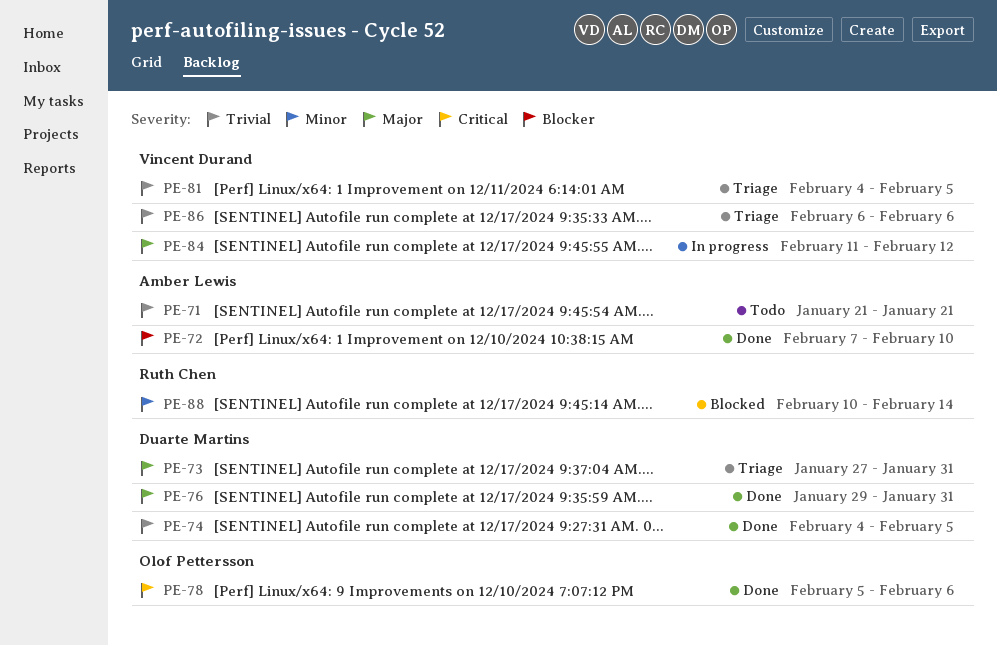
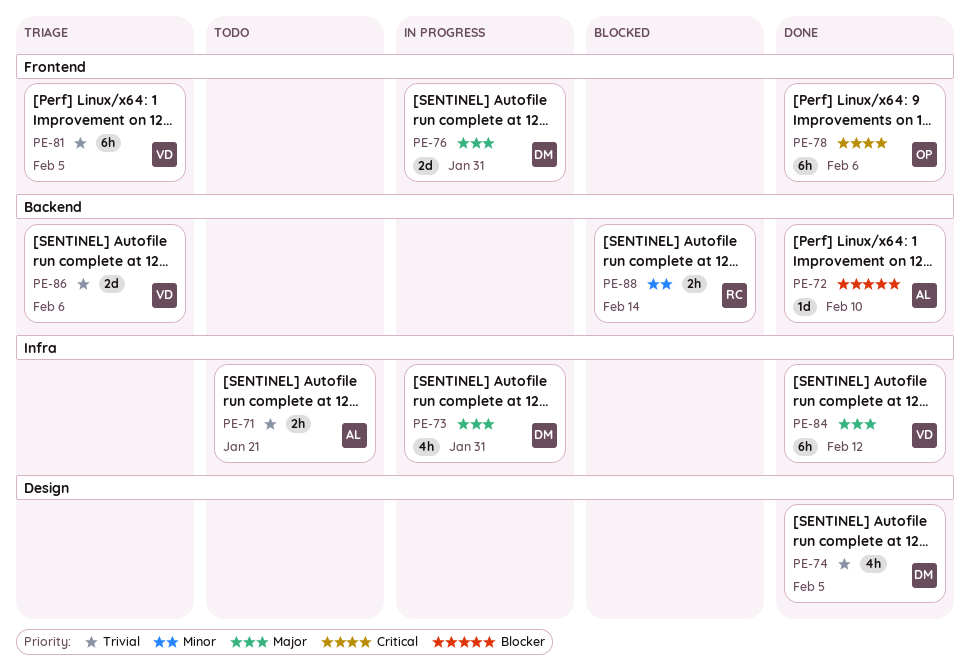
PE-73, status: Triage -> In progress
PE-76, status: Done -> In progress
PE-84, status: In progress -> Done

